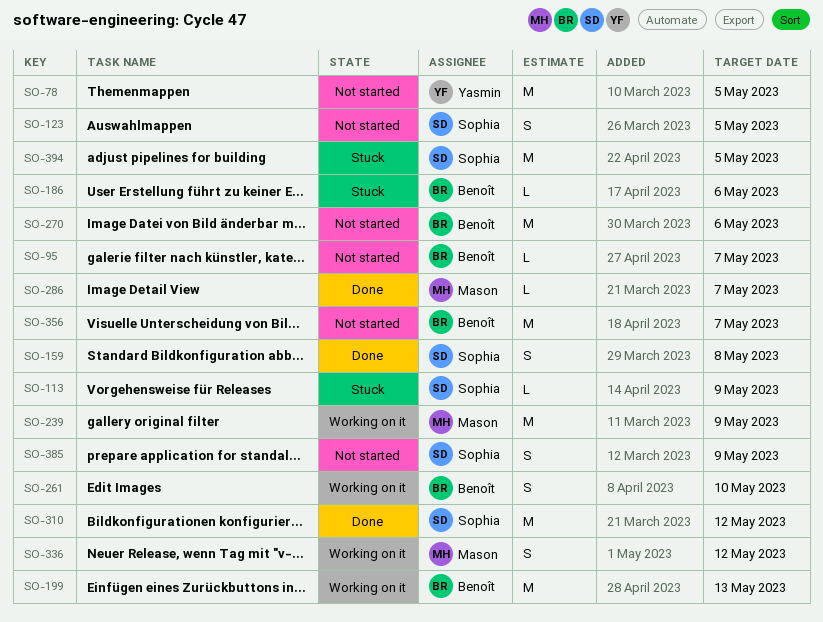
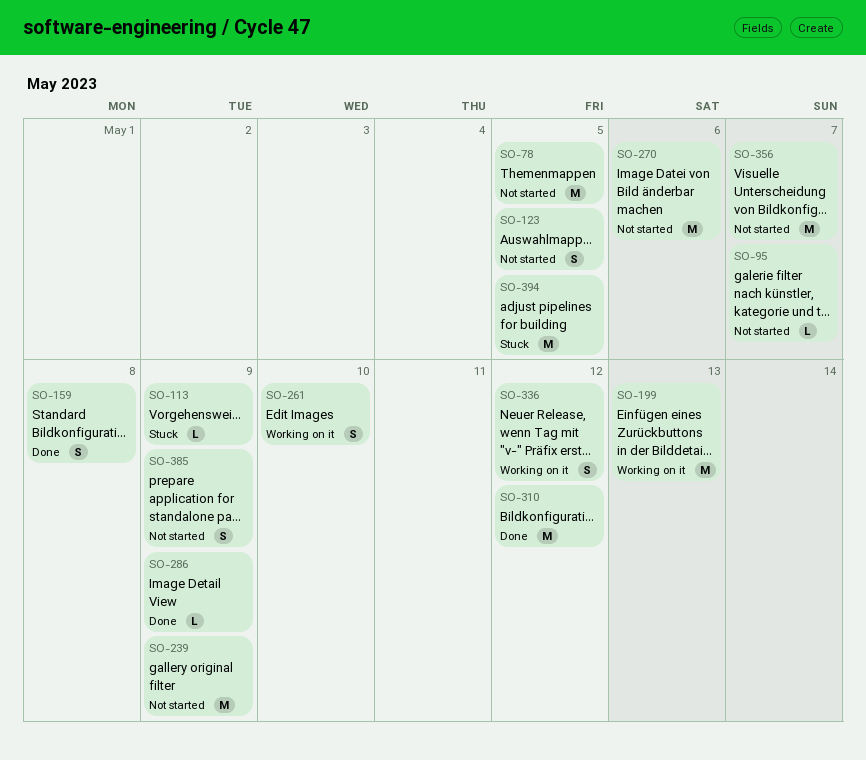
SO-186: present -> none
SO-239, status: Working on it -> Not started
SO-286, due: May 7 -> May 9

